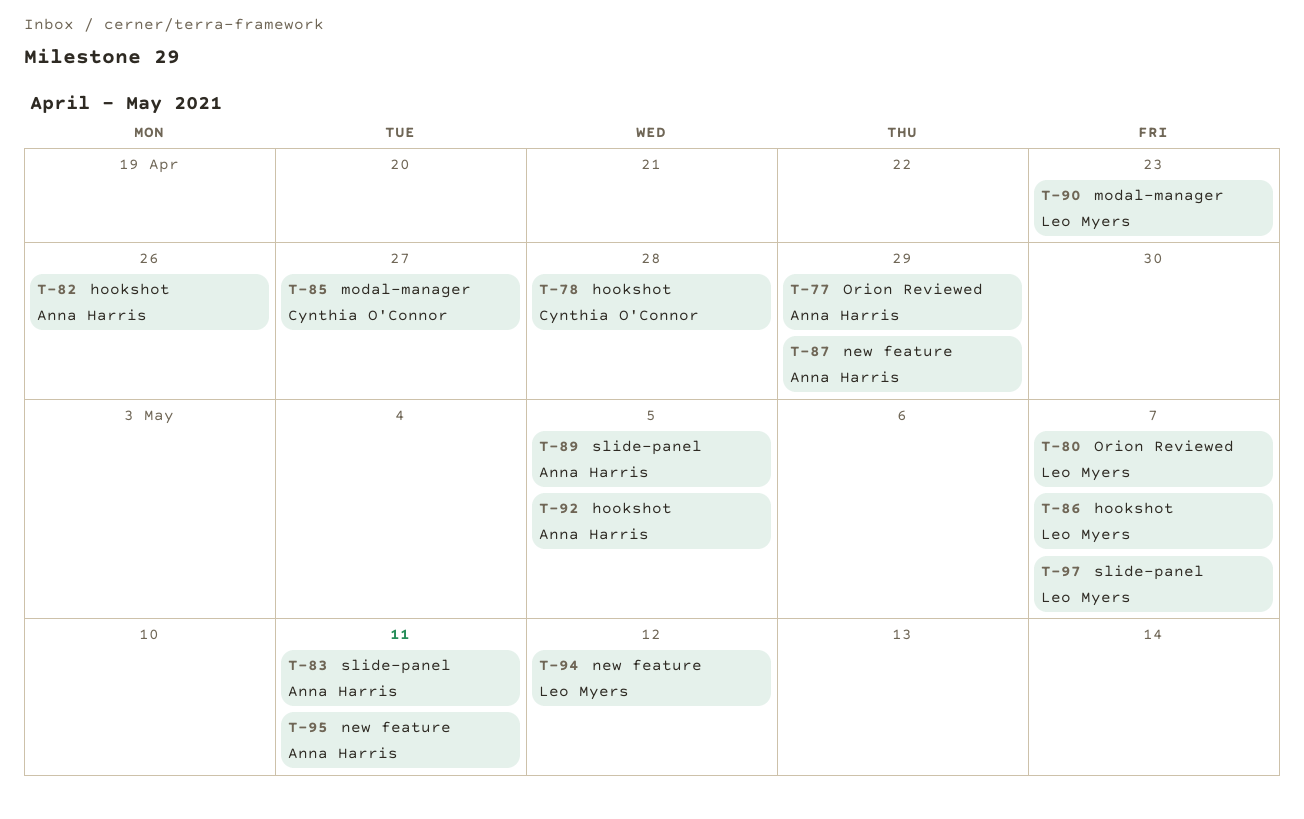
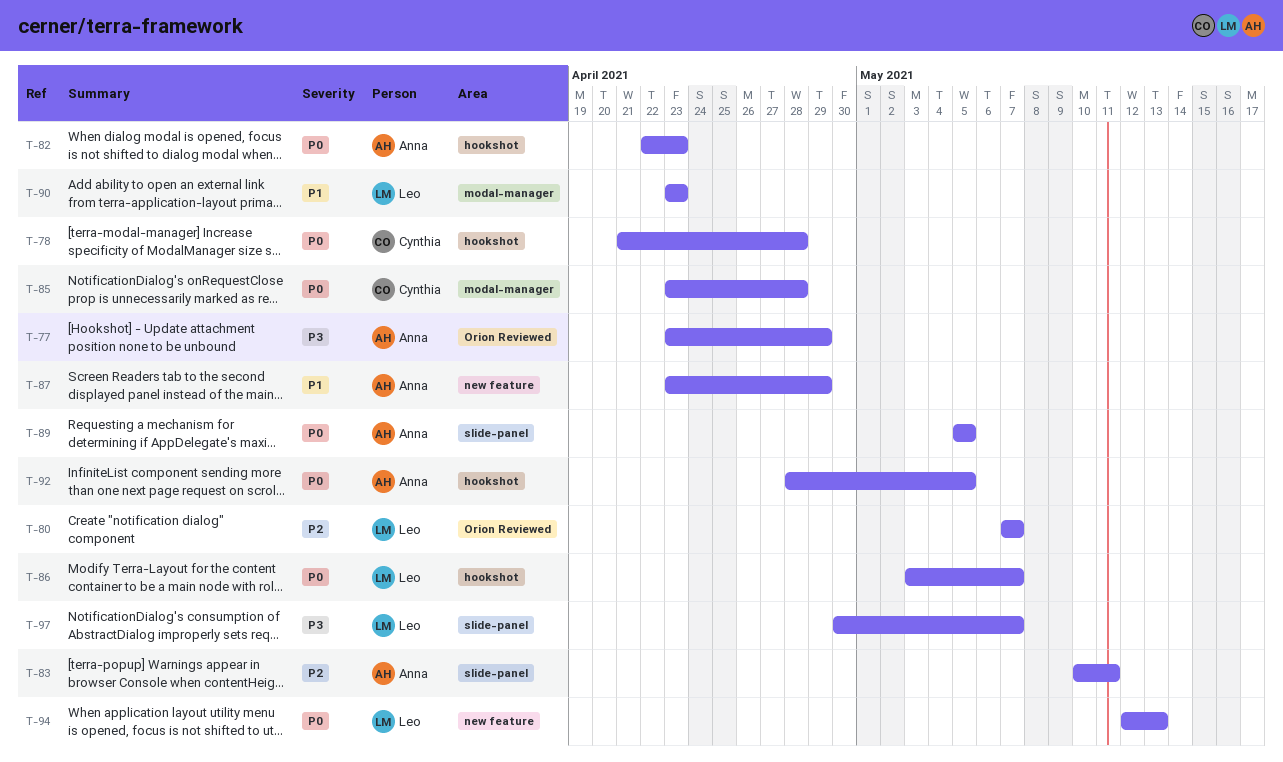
T-82, due: Apr 26 -> Apr 23
T-85, due: Apr 27 -> Apr 28
T-94, due: May 12 -> May 13
T-95: present -> none

